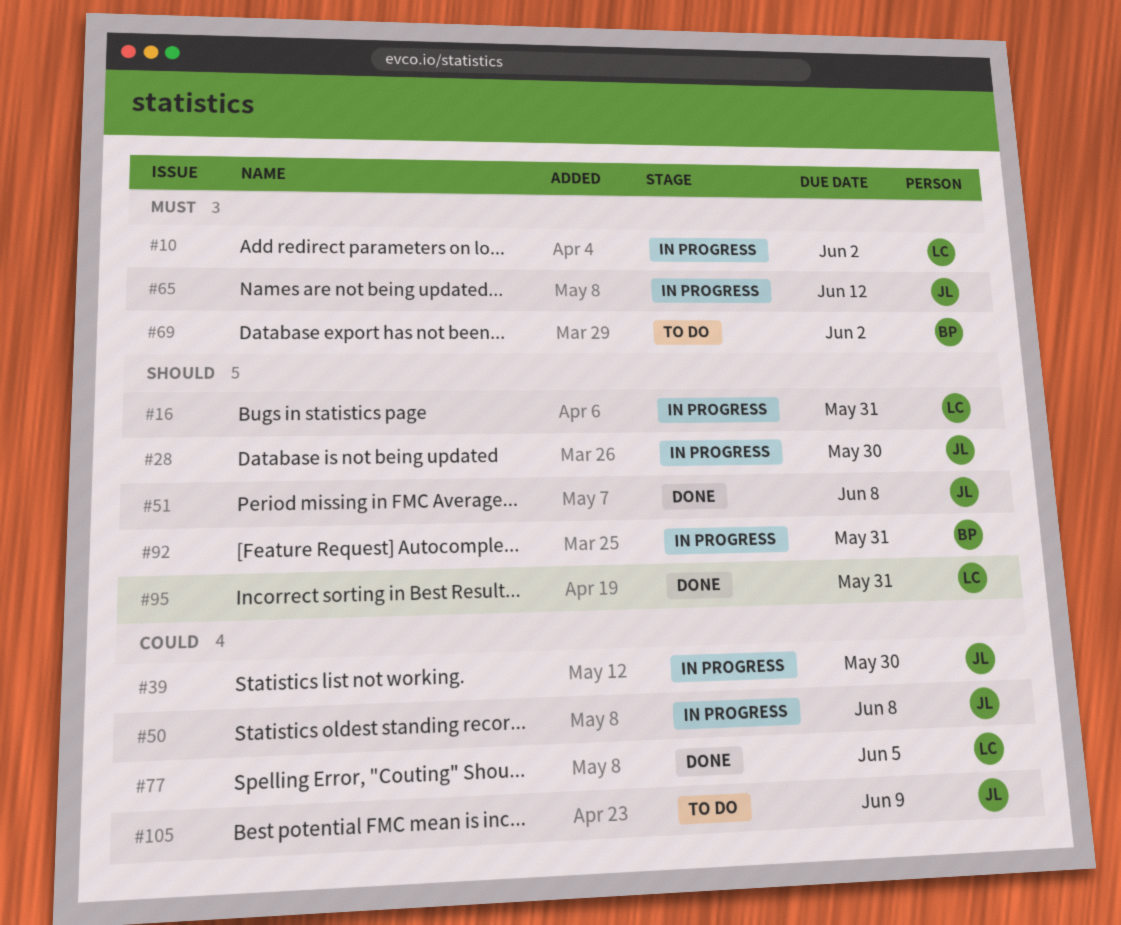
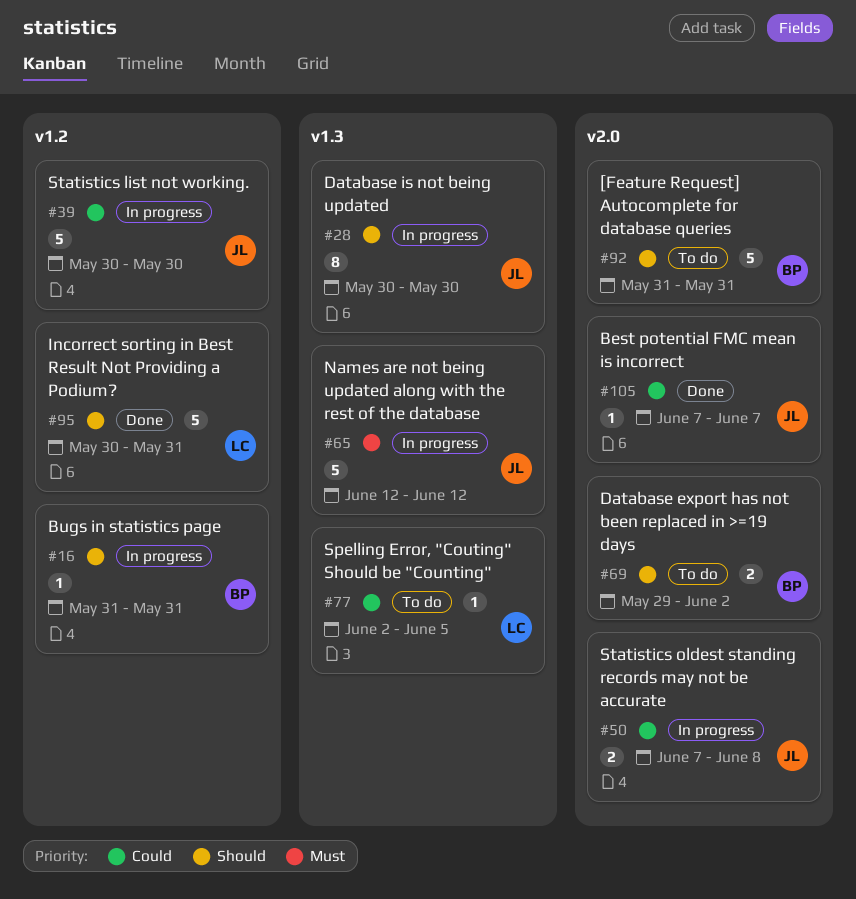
#10: present -> none
#16, owner: LC -> BP
#51: present -> none
#69, priority: Must -> Should
#77, status: Done -> To do
#92, status: In progress -> To do
#105, status: To do -> Done
#105, due: Jun 9 -> Jun 7

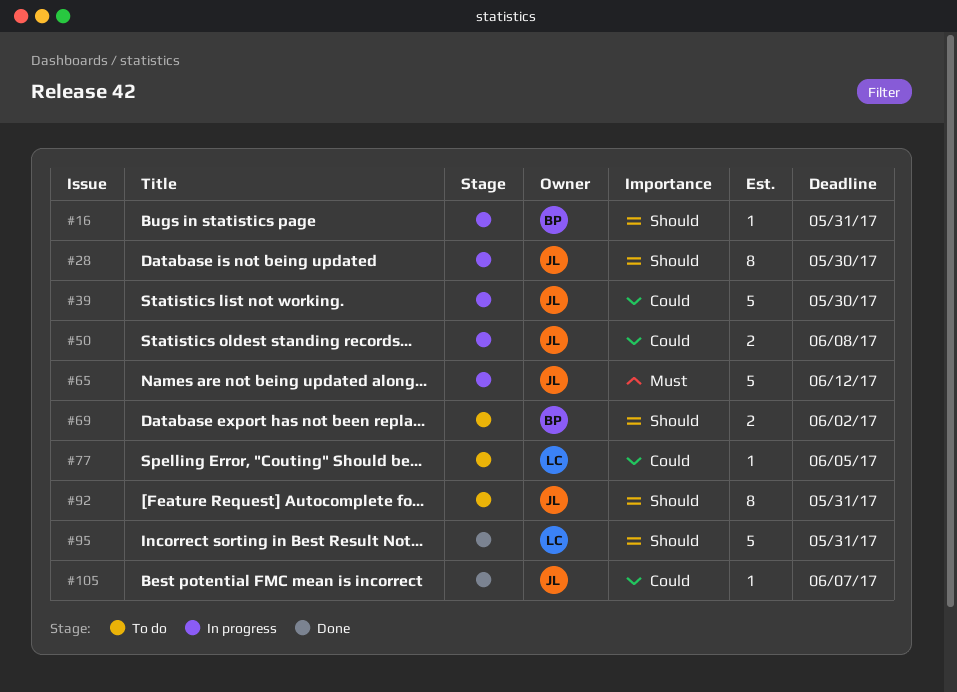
#92, owner: BP -> JL
#92, estimate: 5 -> 8

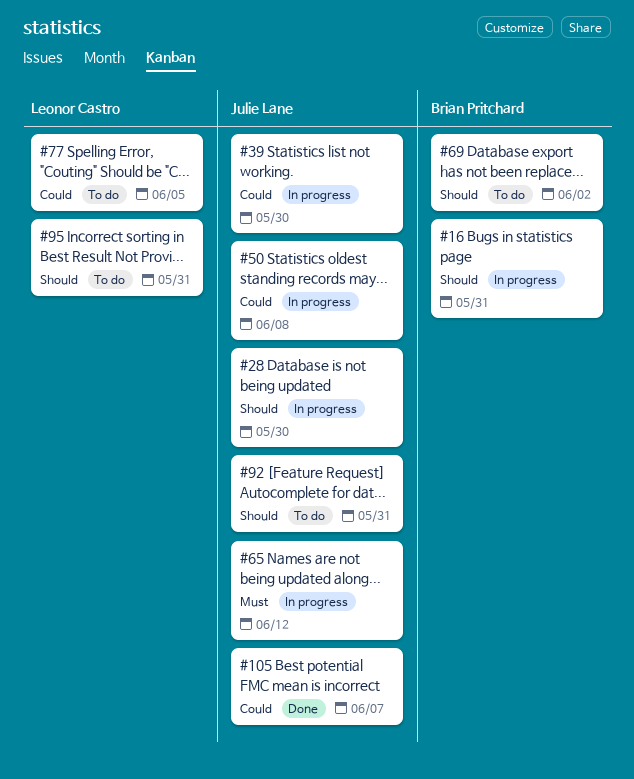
#95, status: Done -> To do

